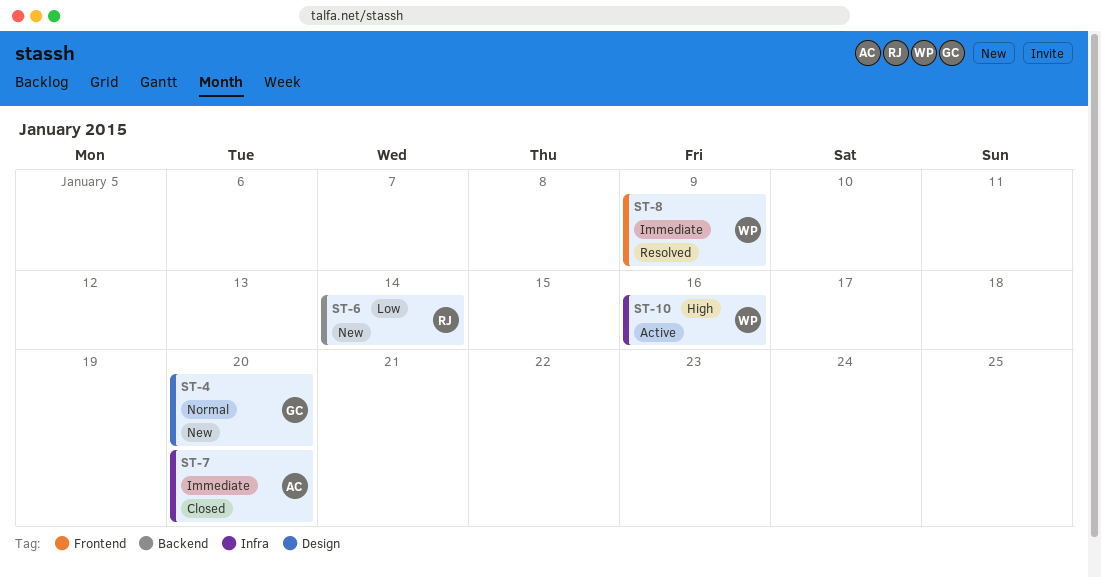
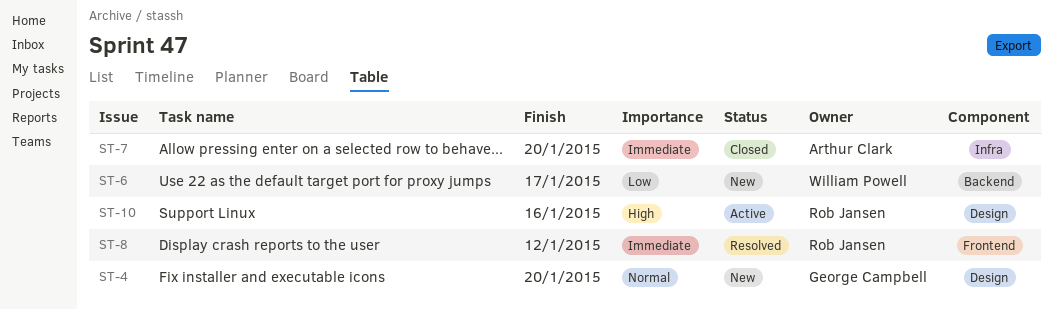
ST-6, owner: Rob Jansen -> William Powell
ST-6, due: Jan 14 -> Jan 17
ST-8, owner: William Powell -> Rob Jansen
ST-8, due: Jan 9 -> Jan 12
ST-10, owner: William Powell -> Rob Jansen
ST-10, label: Infra -> Design

